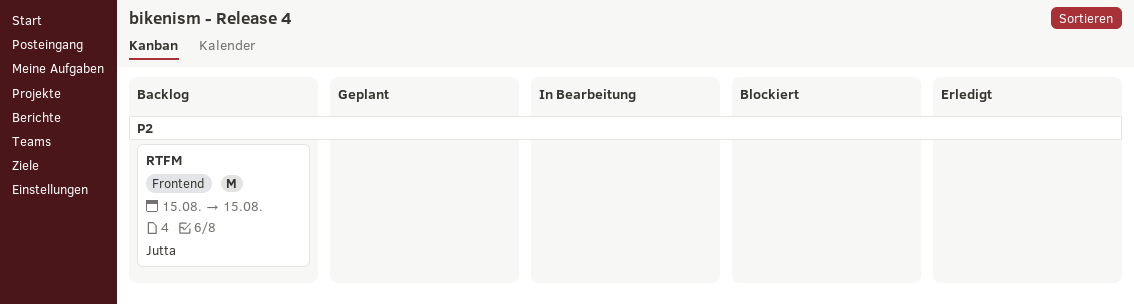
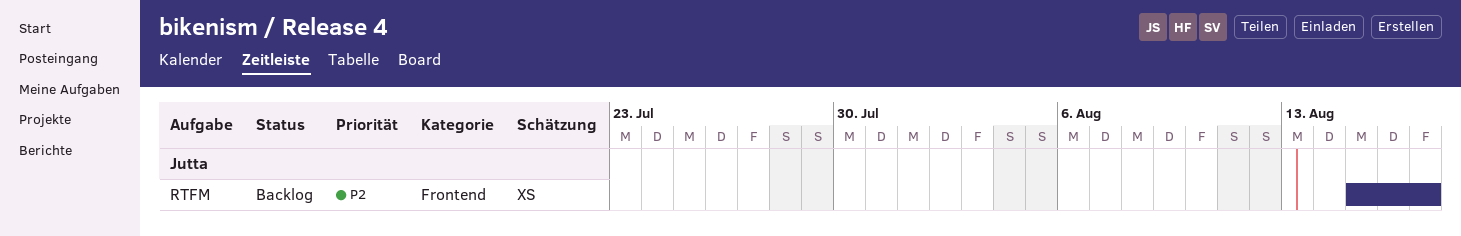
RTFM, estimate: M -> XS
RTFM, due: Aug 15 -> Aug 17

